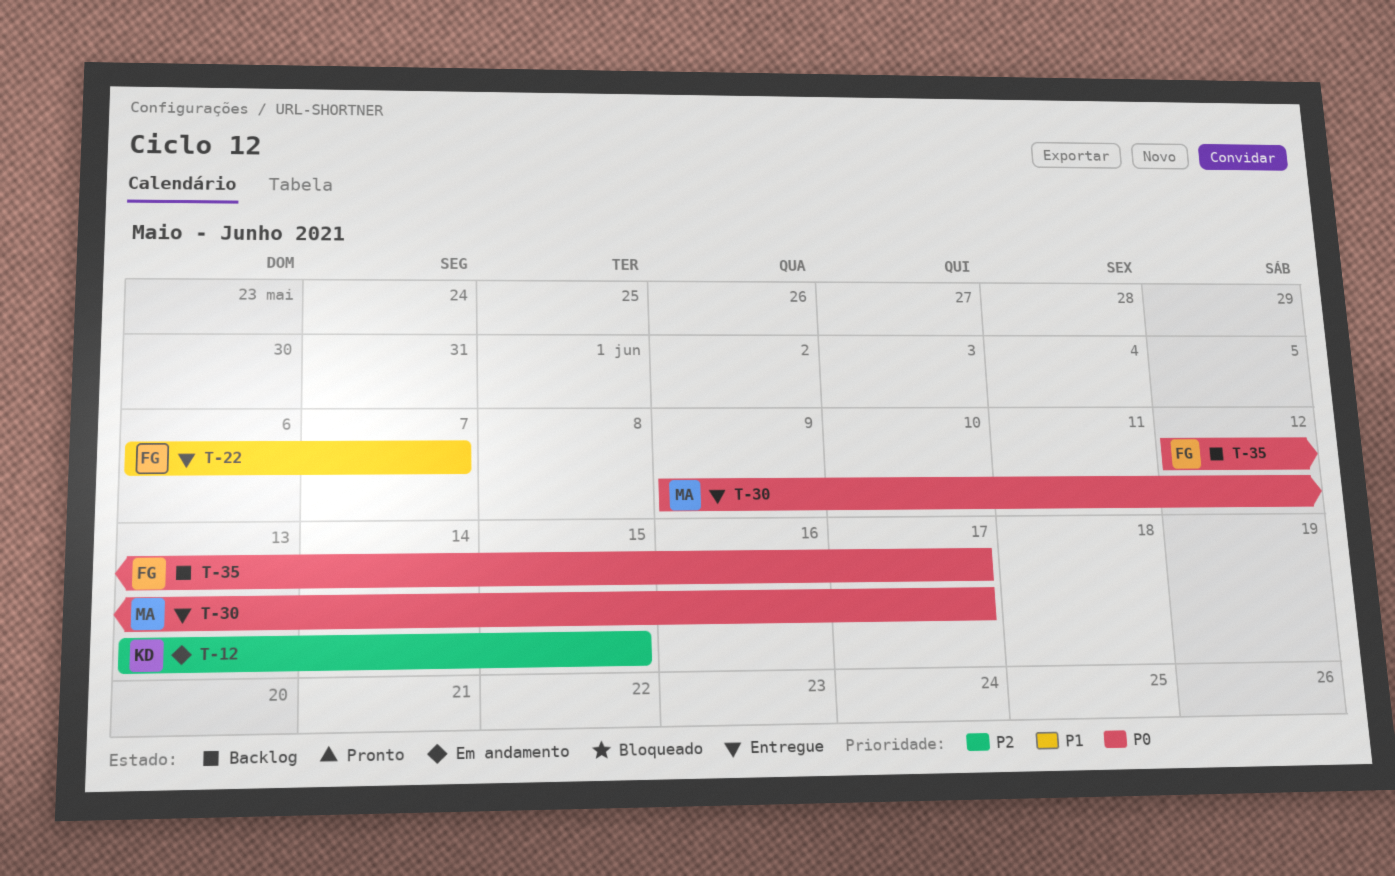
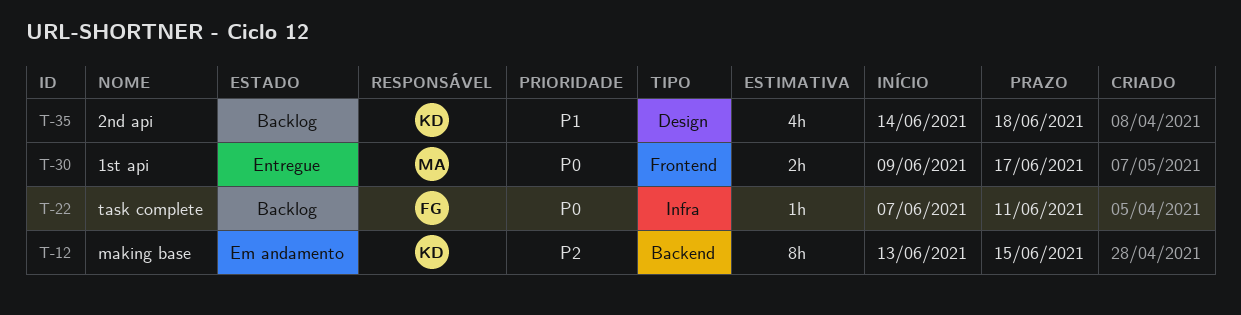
T-22, status: Entregue -> Backlog
T-22, priority: P1 -> P0
T-22, start: Jun 6 -> Jun 7
T-22, due: Jun 7 -> Jun 11
T-35, owner: FG -> KD
T-35, priority: P0 -> P1
T-35, start: Jun 12 -> Jun 14
T-35, due: Jun 17 -> Jun 18

